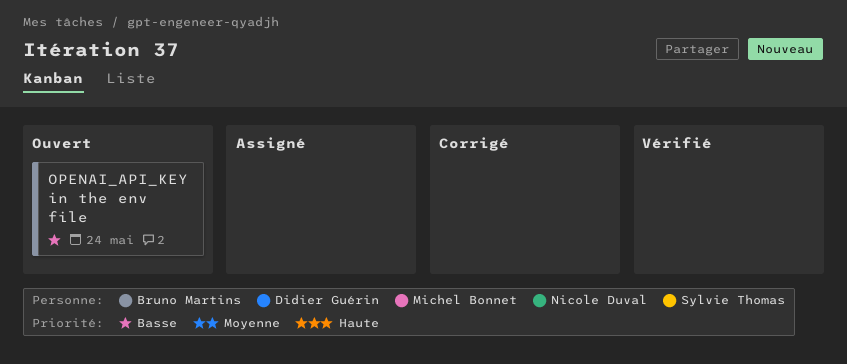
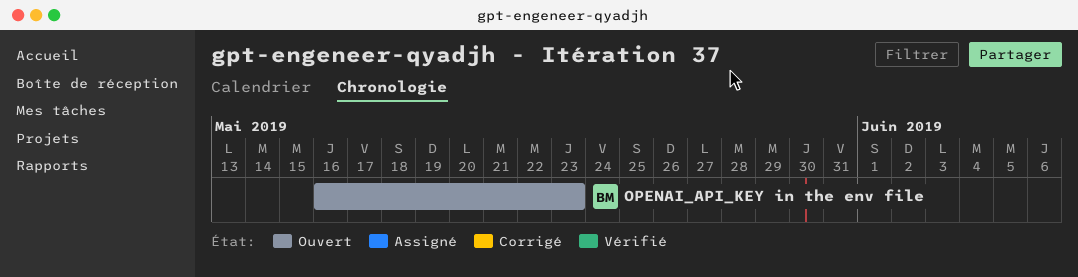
OPENAI_API_KEY in the env file, due: May 24 -> May 23

